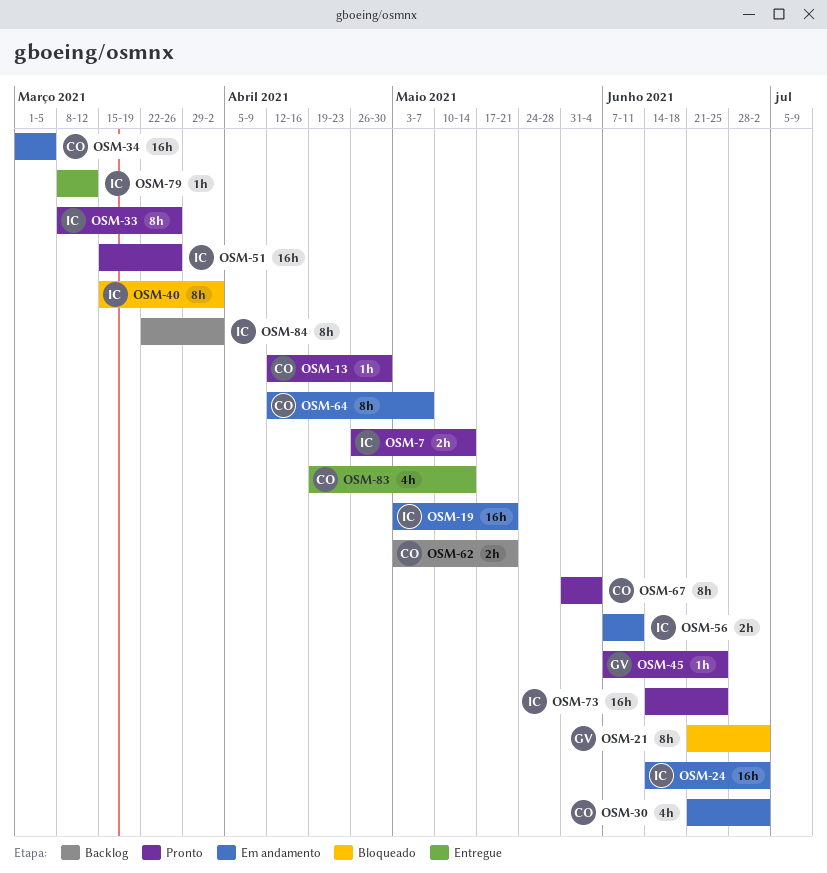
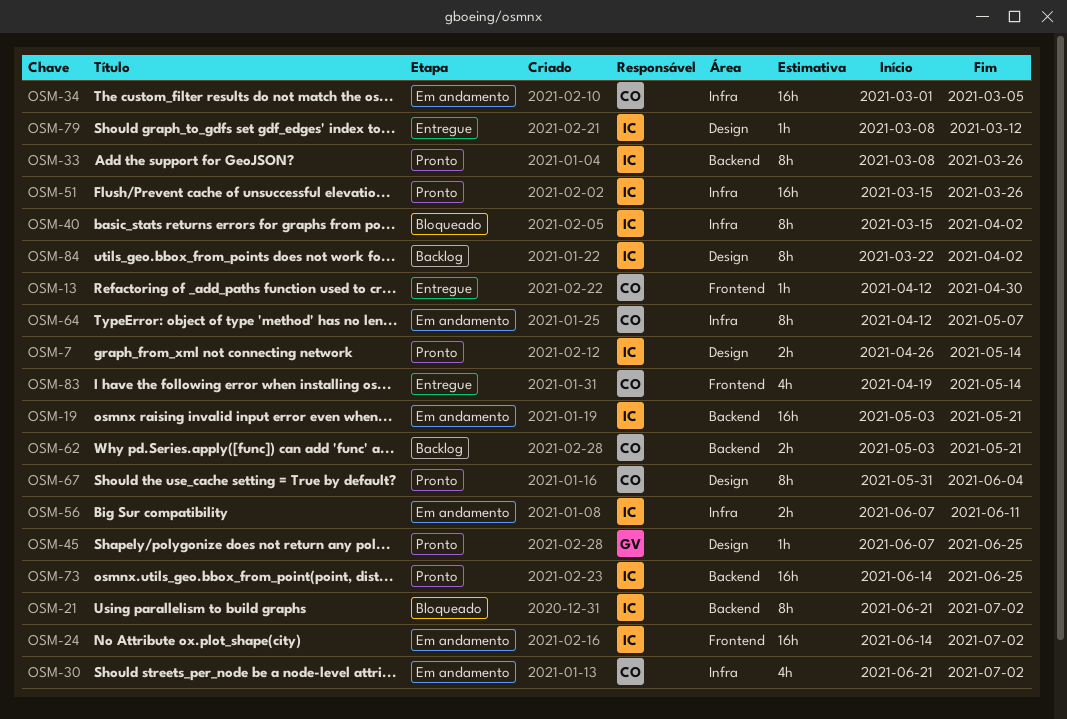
OSM-13, status: Pronto -> Entregue
OSM-21, owner: GV -> IC

